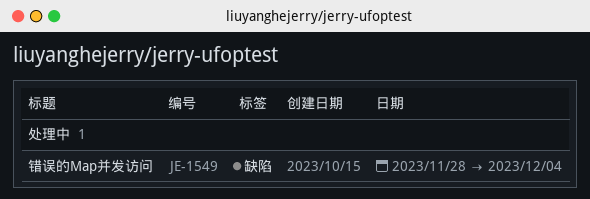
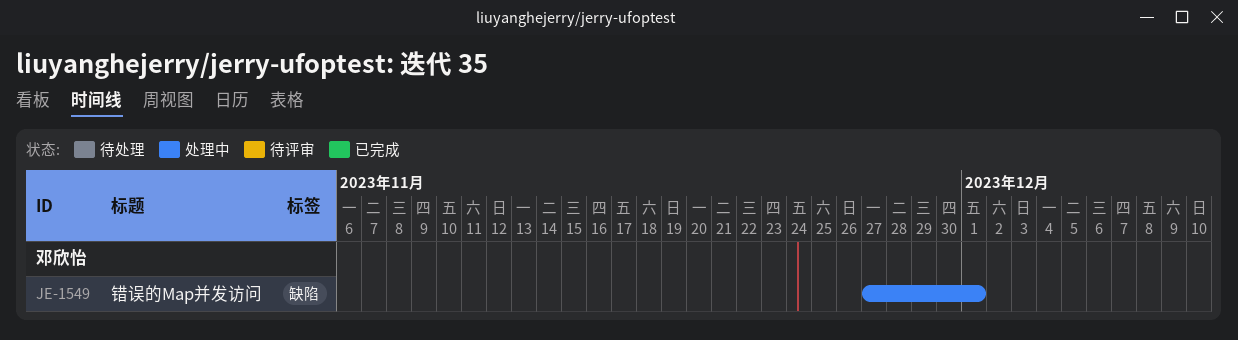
JE-1549, start: Nov 28 -> Nov 27
JE-1549, due: Dec 4 -> Dec 1

